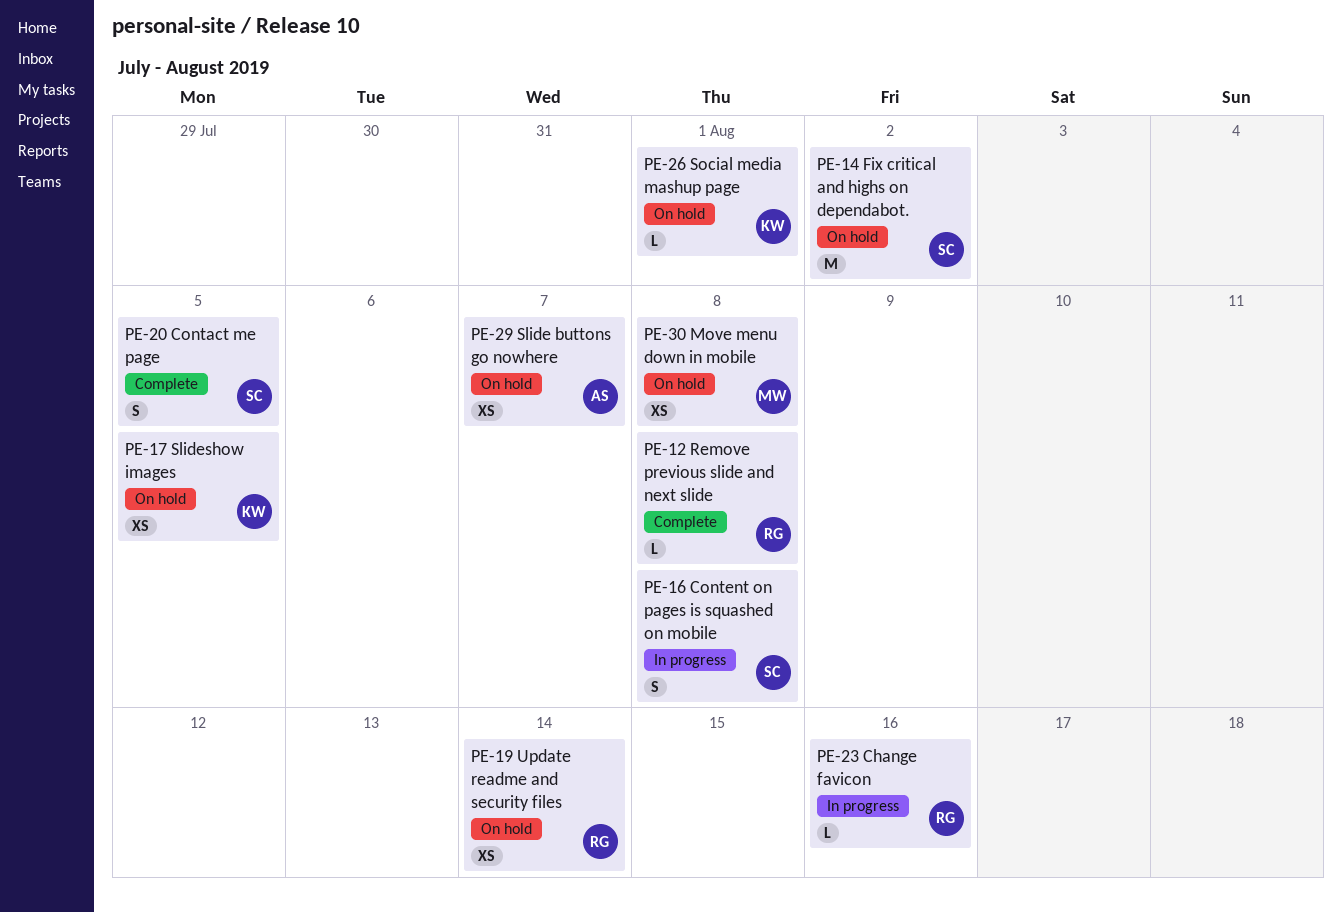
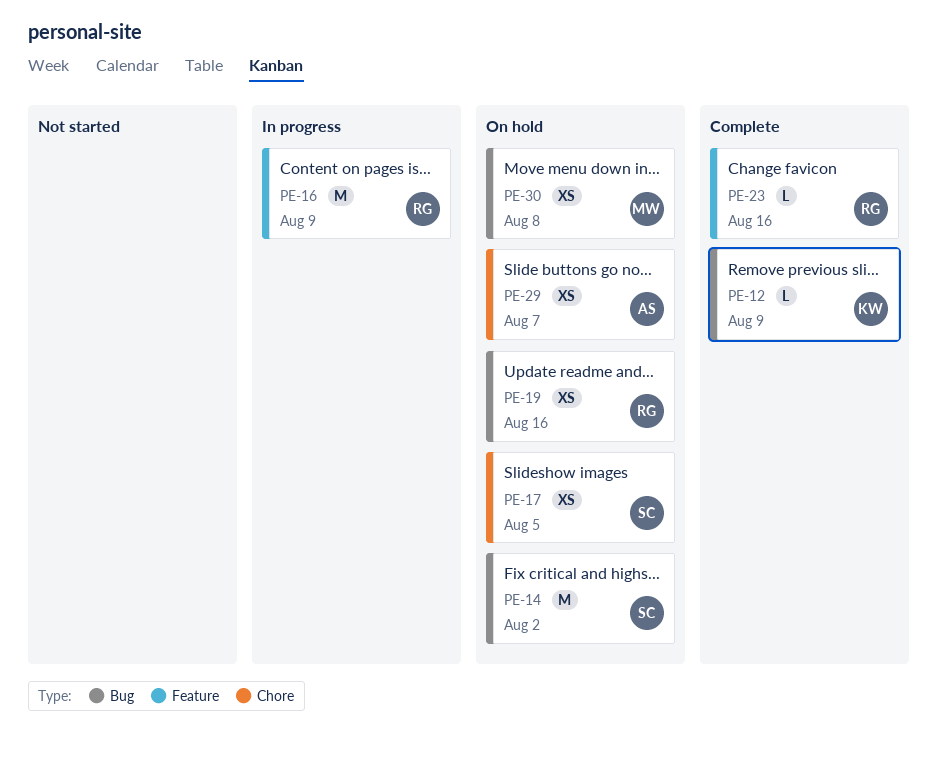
PE-12, owner: RG -> KW
PE-12, due: Aug 8 -> Aug 9
PE-16, owner: SC -> RG
PE-16, estimate: S -> M
PE-16, due: Aug 8 -> Aug 9
PE-17, owner: KW -> SC
PE-19, due: Aug 14 -> Aug 16
PE-20: present -> none
PE-23, status: In progress -> Complete
PE-26: present -> none

